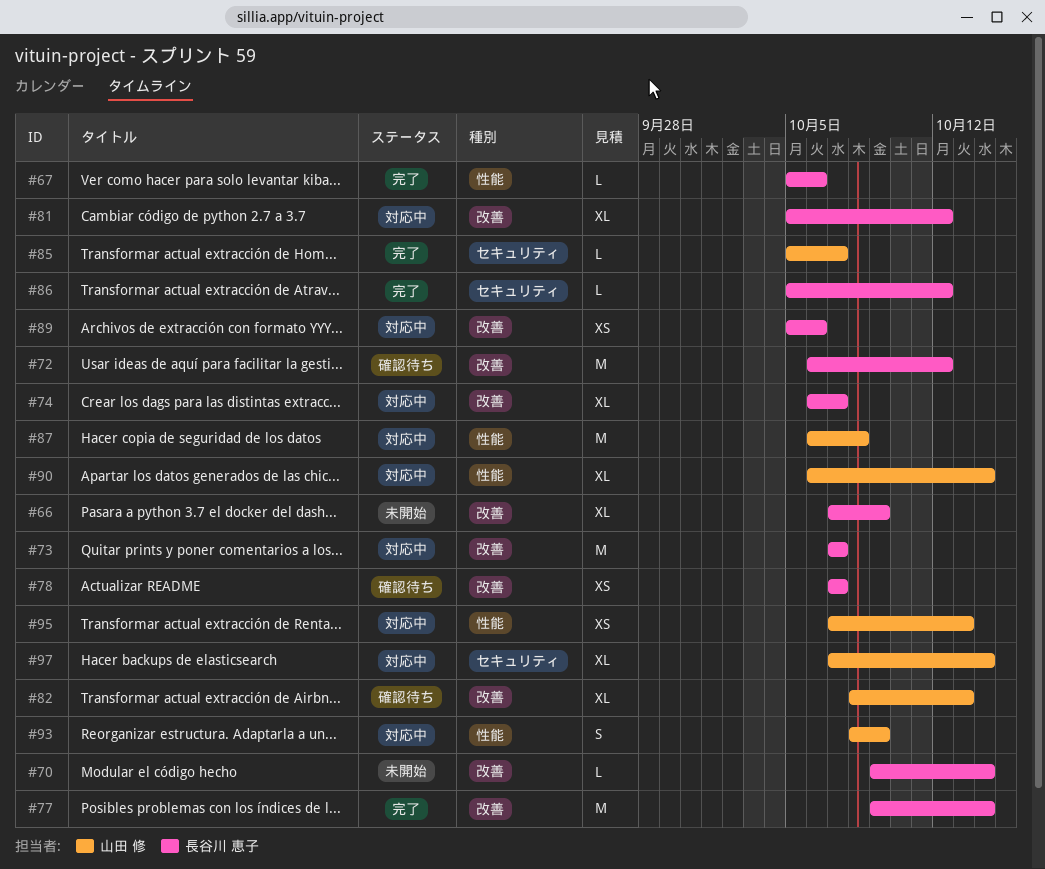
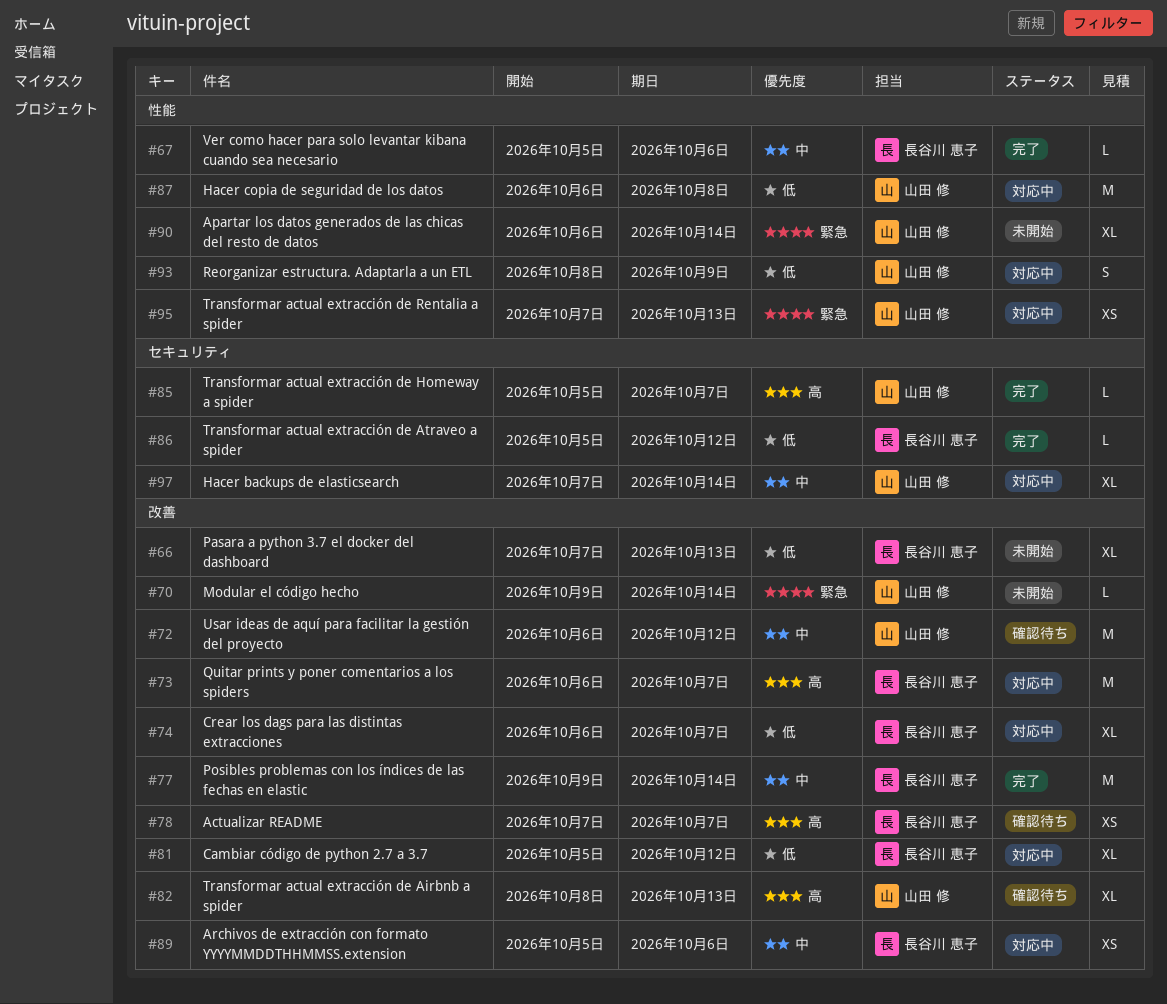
#66, due: Oct 9 -> Oct 13
#70, owner: 長谷川 恵子 -> 山田 修
#72, owner: 長谷川 恵子 -> 山田 修
#73, start: Oct 7 -> Oct 6
#90, status: 対応中 -> 未開始

